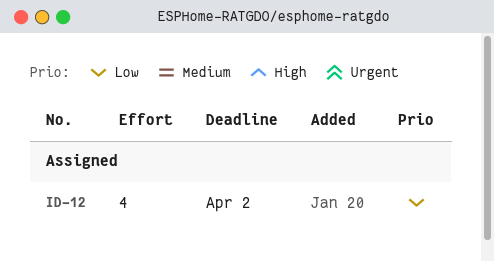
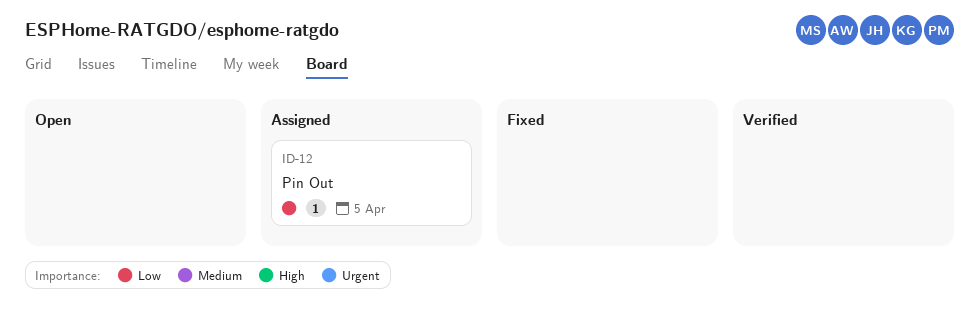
ID-12, estimate: 4 -> 1
ID-12, due: Apr 2 -> Apr 5

